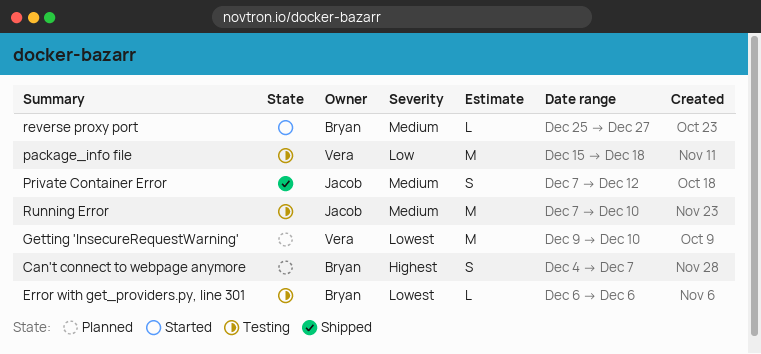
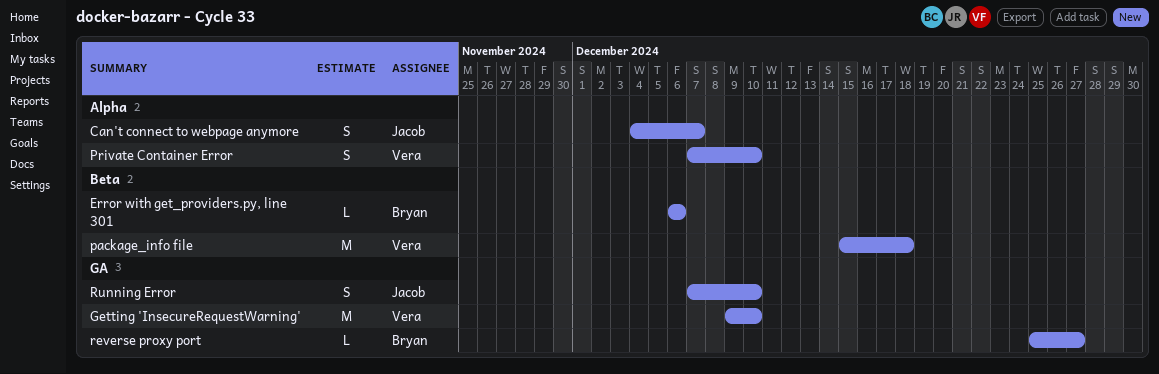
Can't connect to webpage anymore, owner: Bryan -> Jacob
Private Container Error, owner: Jacob -> Vera
Private Container Error, due: Dec 12 -> Dec 10
Running Error, estimate: M -> S

